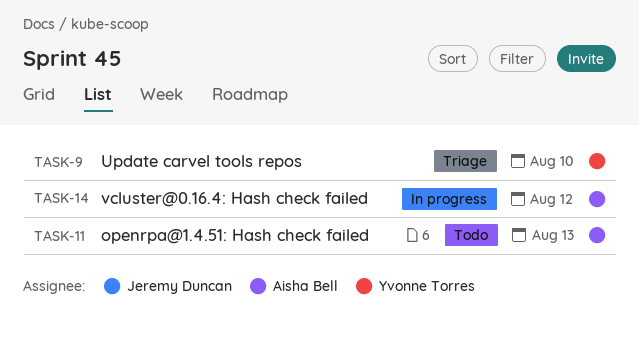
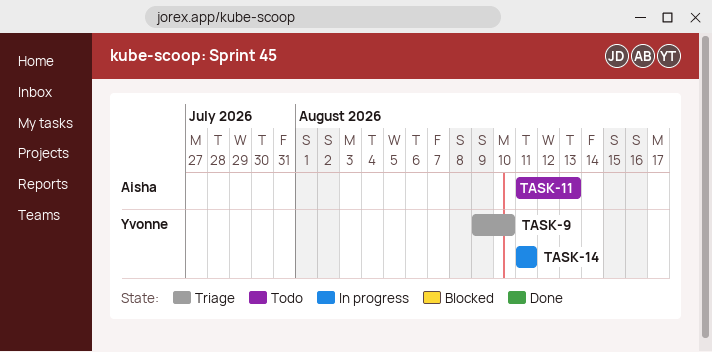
TASK-14, owner: Aisha Bell -> Yvonne Torres
TASK-14, due: Aug 12 -> Aug 11

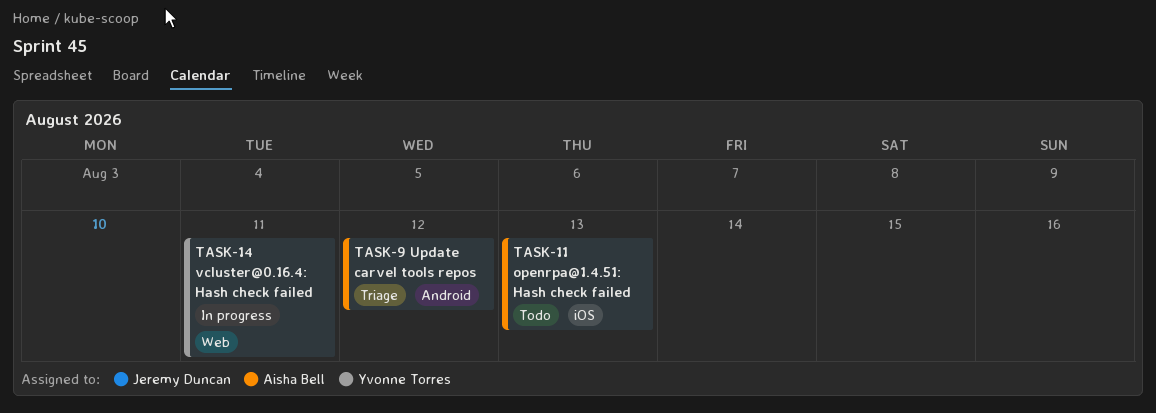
TASK-9, owner: Yvonne Torres -> Aisha Bell
TASK-9, due: Aug 10 -> Aug 12

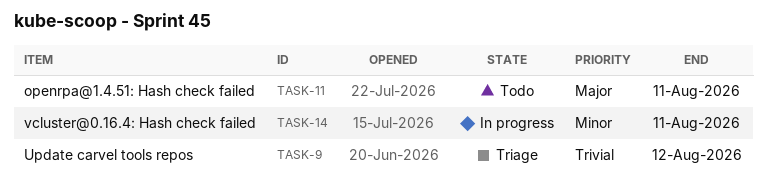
TASK-11, due: Aug 13 -> Aug 11

